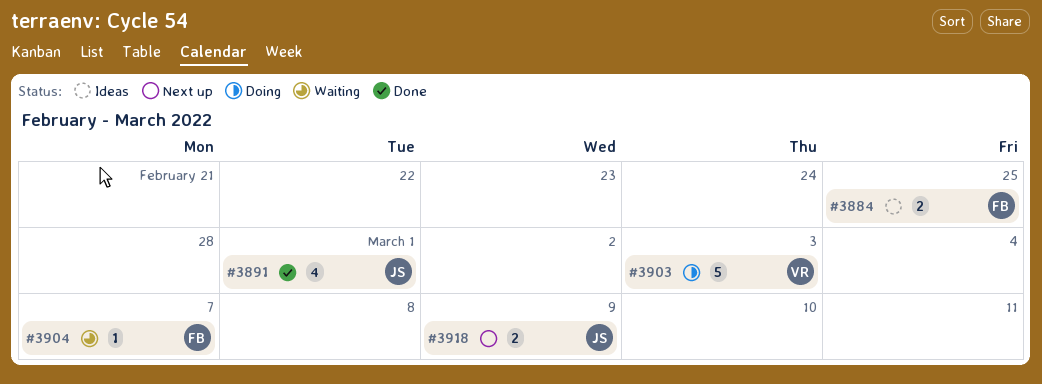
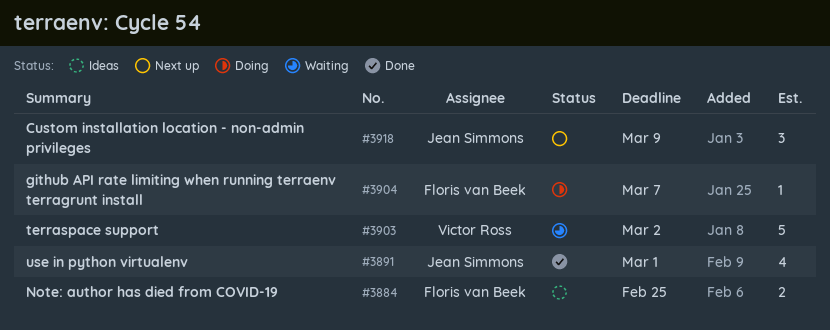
#3903, status: Doing -> Waiting
#3903, due: Mar 3 -> Mar 2
#3904, status: Waiting -> Doing
#3918, estimate: 2 -> 3

